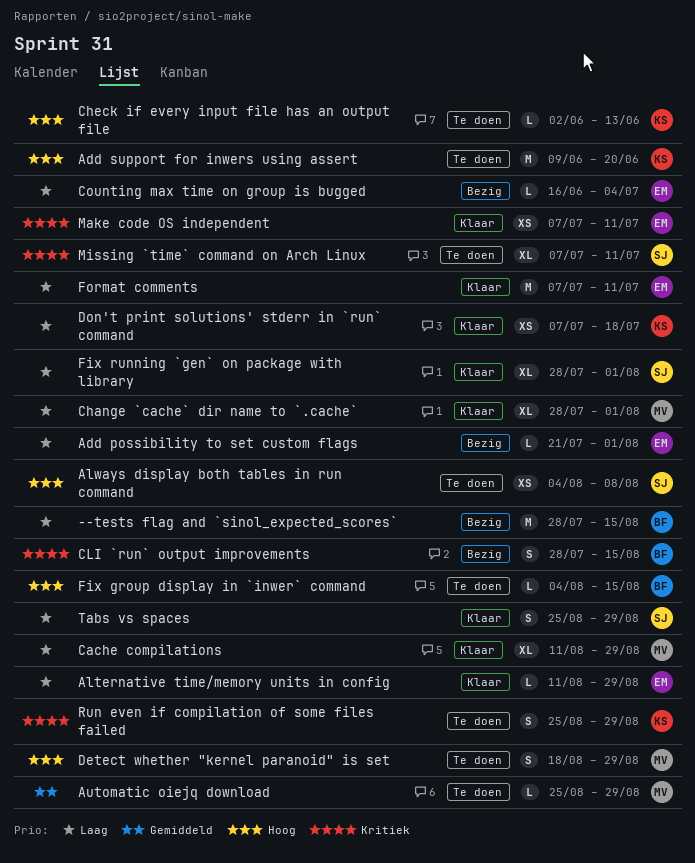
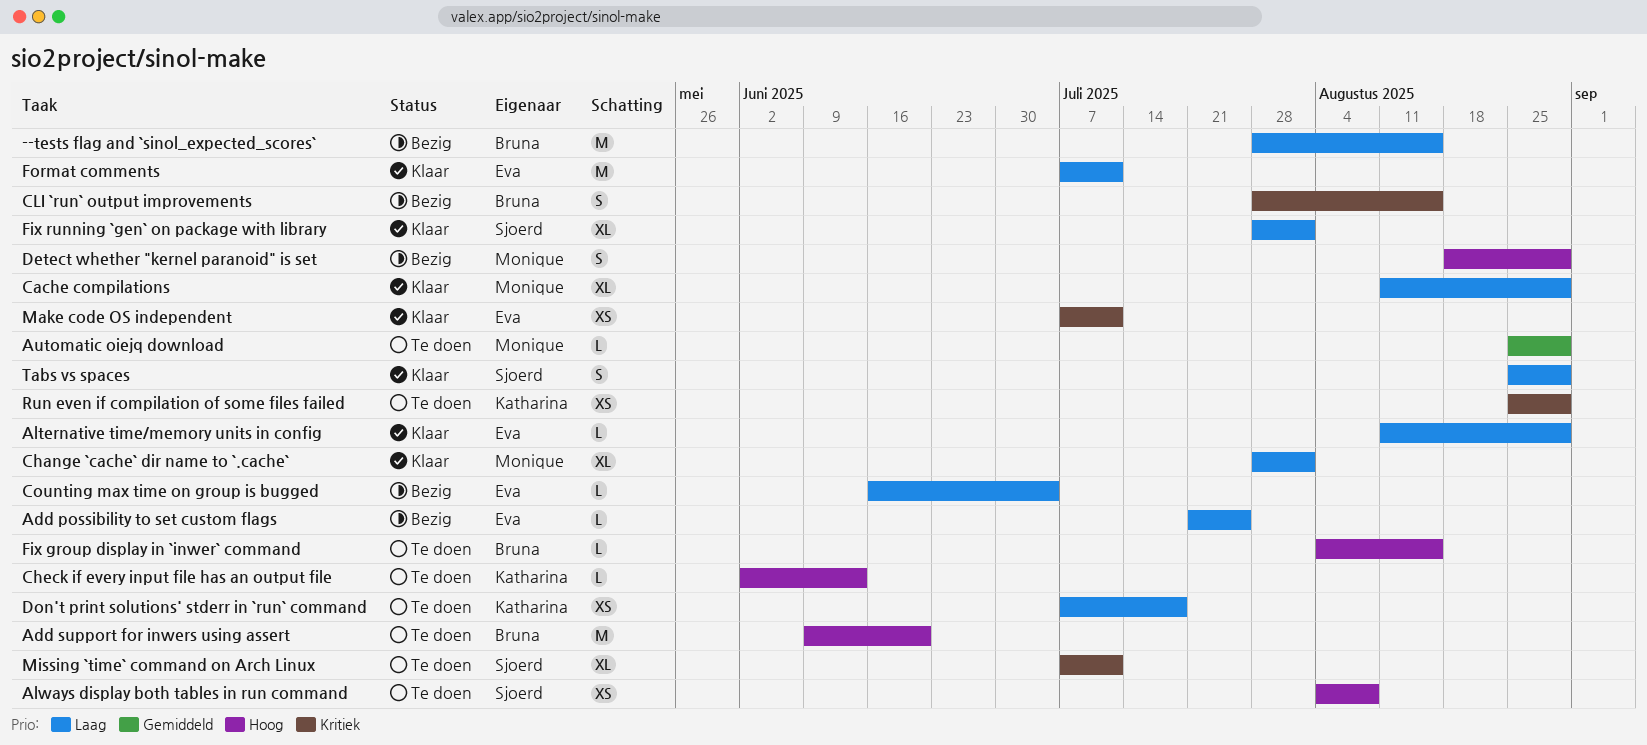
Add possibility to set custom flags, due: Aug 1 -> Jul 25
Add support for inwers using assert, owner: Katharina -> Bruna
Detect whether "kernel paranoid" is set, status: Te doen -> Bezig
Don't print solutions' stderr in `run` command, status: Klaar -> Te doen
Run even if compilation of some files failed, estimate: S -> XS

